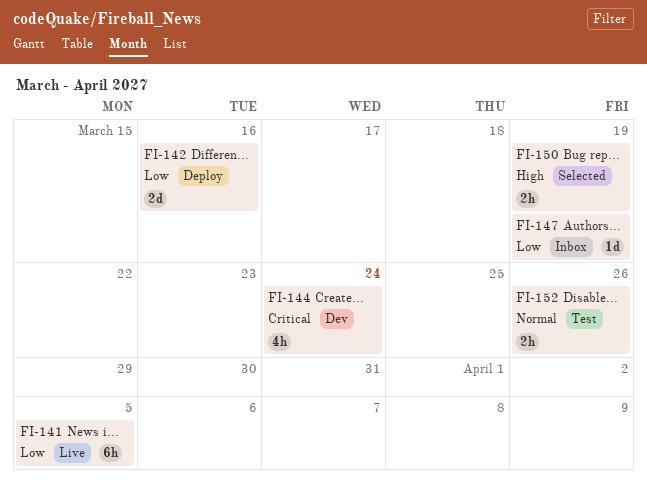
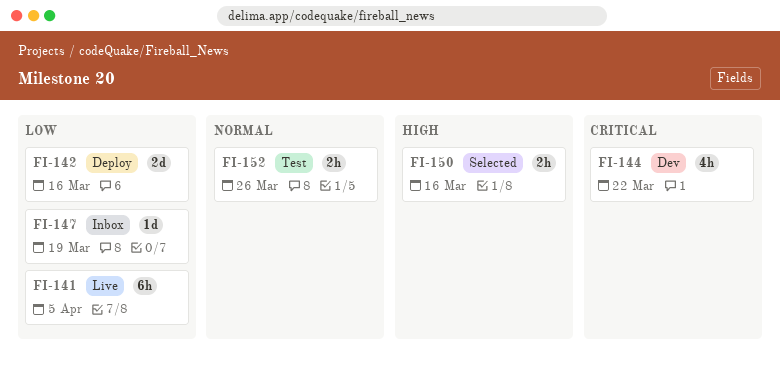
FI-144, due: Mar 24 -> Mar 22
FI-150, due: Mar 19 -> Mar 16

